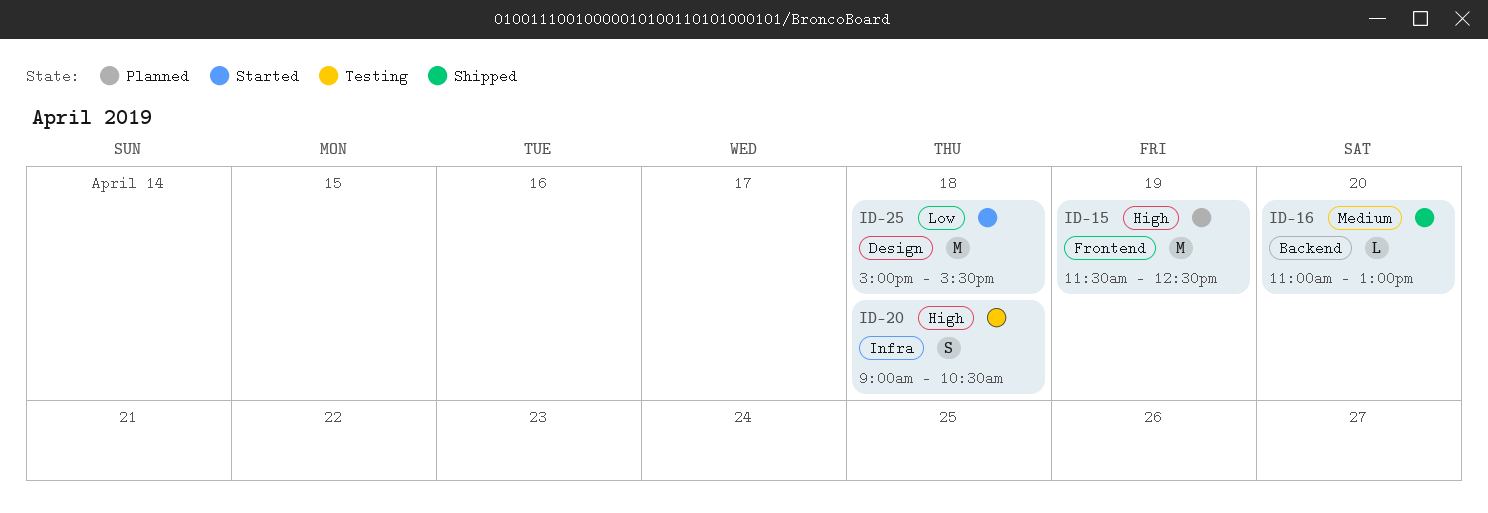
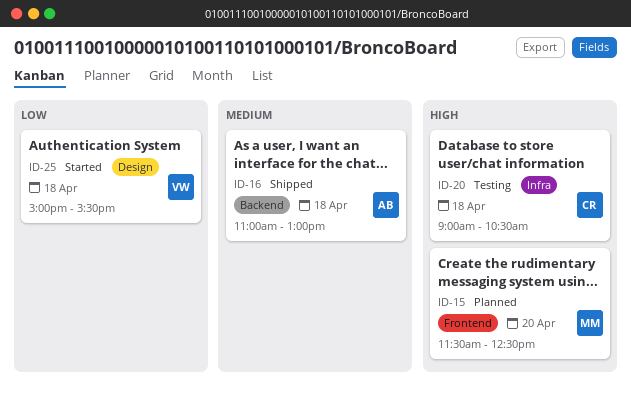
ID-15, day: Apr 19 -> Apr 20
ID-16, day: Apr 20 -> Apr 18

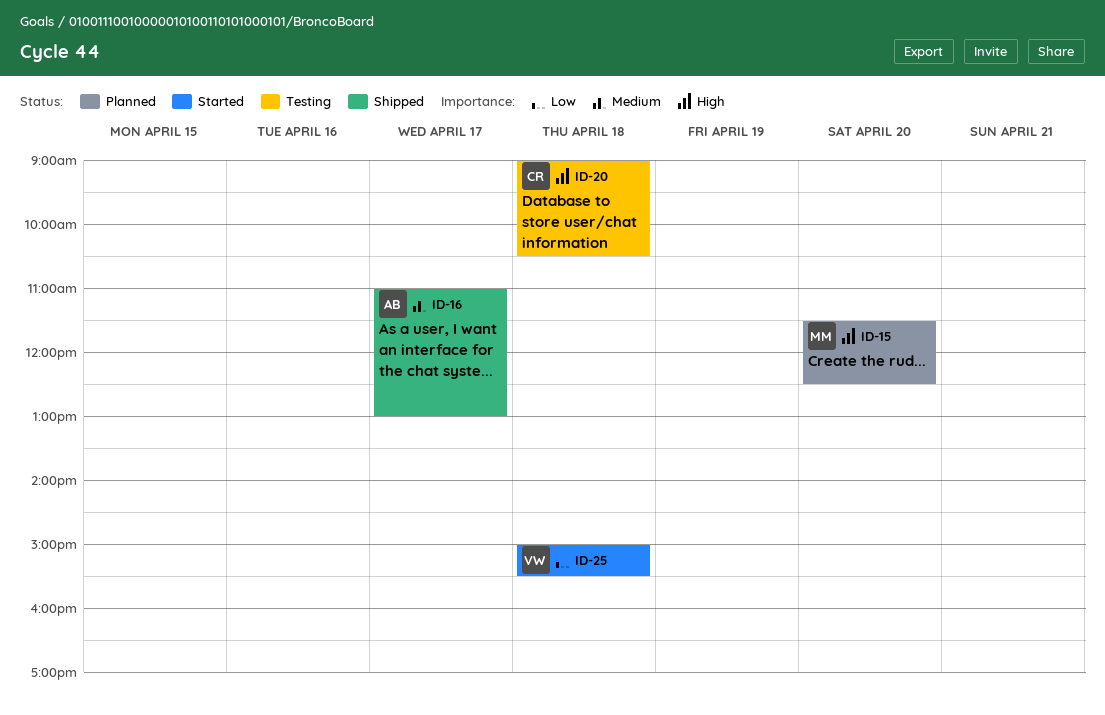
ID-16, day: Apr 18 -> Apr 17

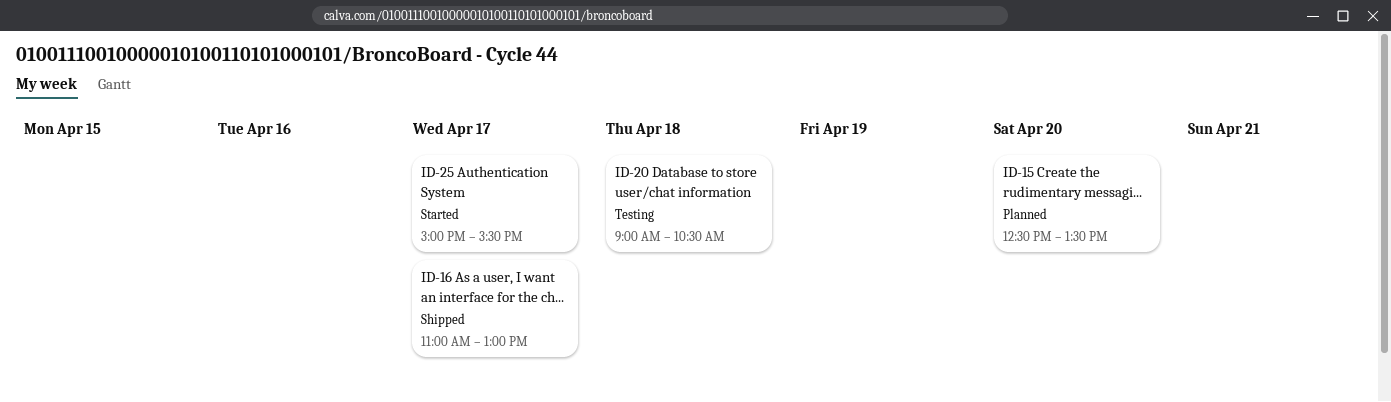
ID-15, begins: 11:30 -> 12:30
ID-15, ends: 12:30 -> 13:30
ID-25, day: Apr 18 -> Apr 17

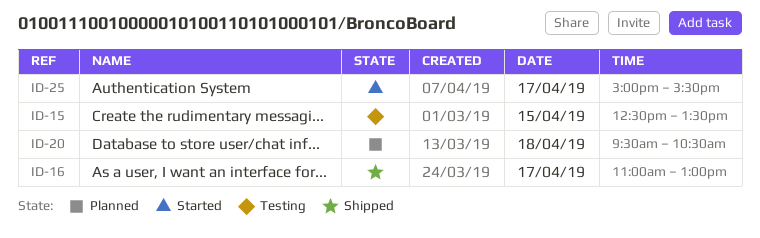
ID-15, status: Planned -> Testing
ID-15, day: Apr 20 -> Apr 15
ID-20, status: Testing -> Planned
ID-20, begins: 09:00 -> 09:30

